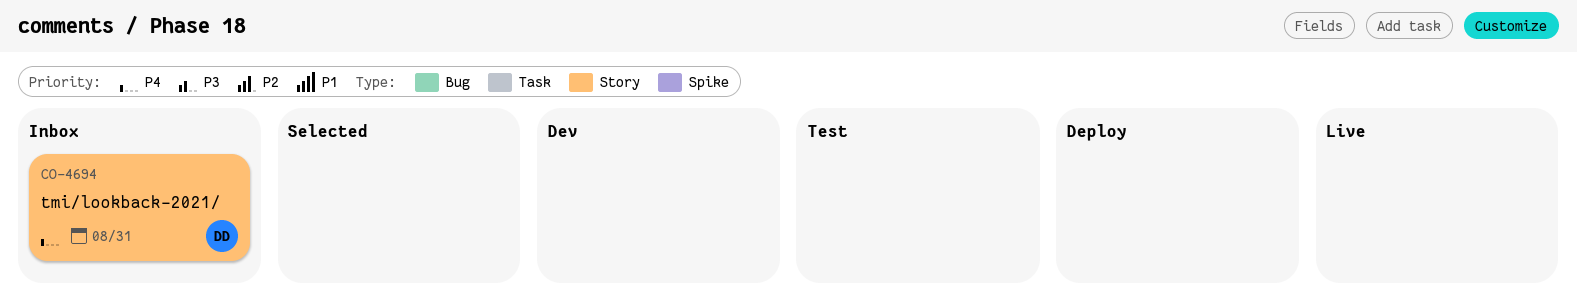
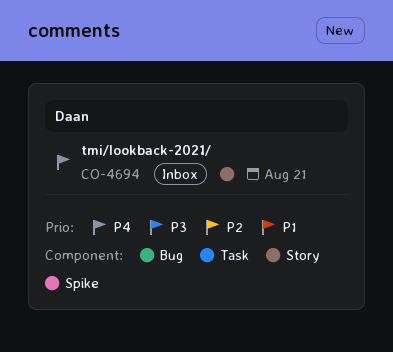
CO-4694, due: Aug 31 -> Aug 21

